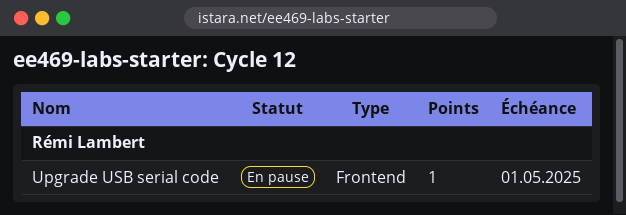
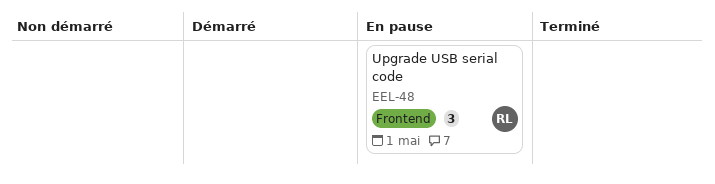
Upgrade USB serial code, estimate: 1 -> 3

